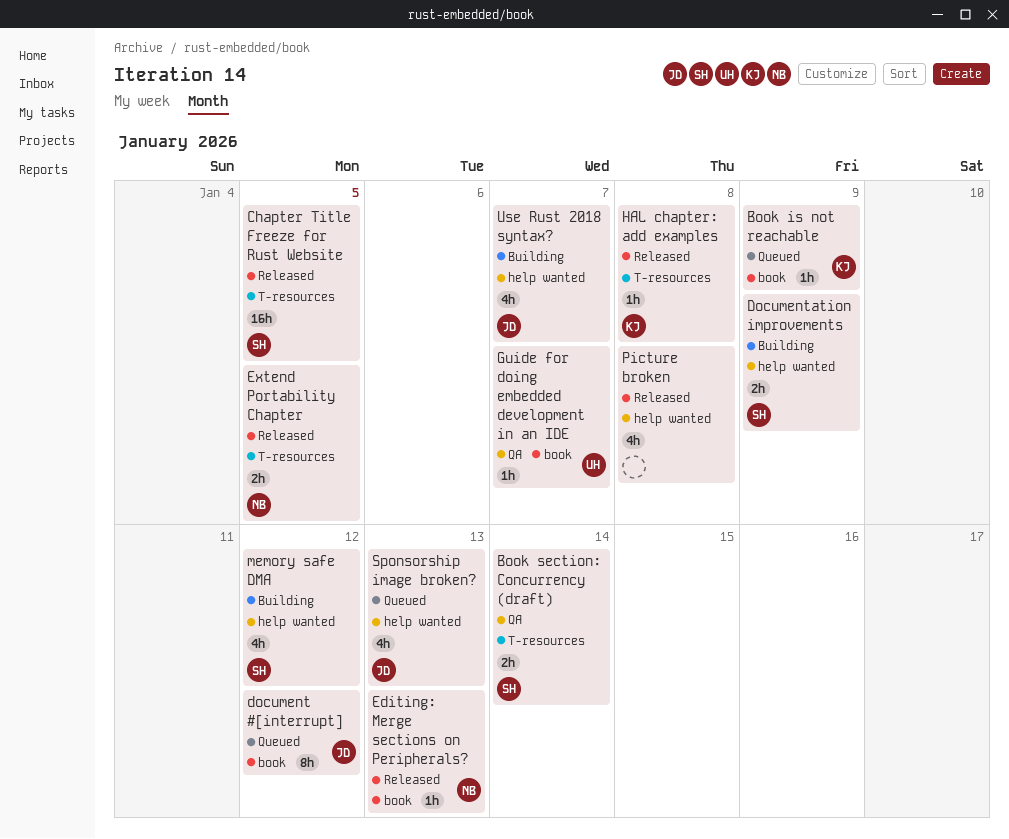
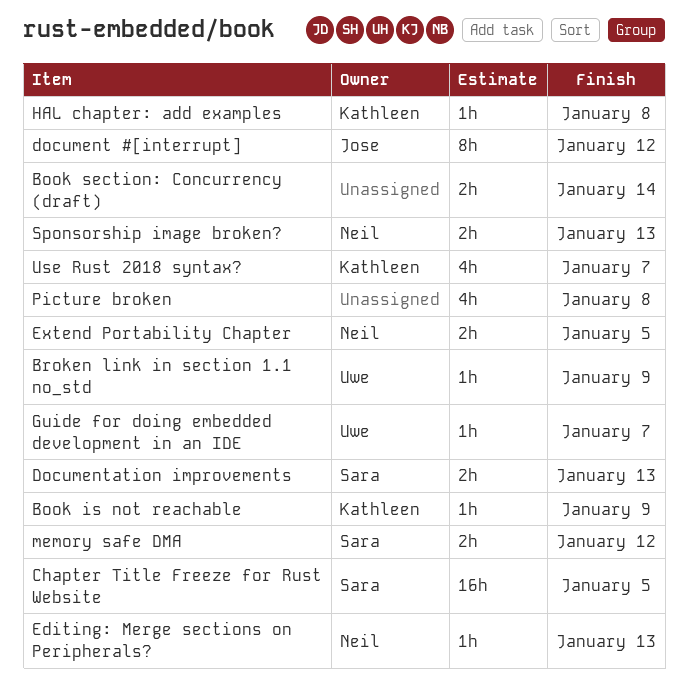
Book section: Concurrency (draft), owner: Sara -> none
Broken link in section 1.1 no_std: none -> present
Documentation improvements, due: Jan 9 -> Jan 13
memory safe DMA, estimate: 4h -> 2h
Sponsorship image broken?, owner: Jose -> Neil
Sponsorship image broken?, estimate: 4h -> 2h
Use Rust 2018 syntax?, owner: Jose -> Kathleen

